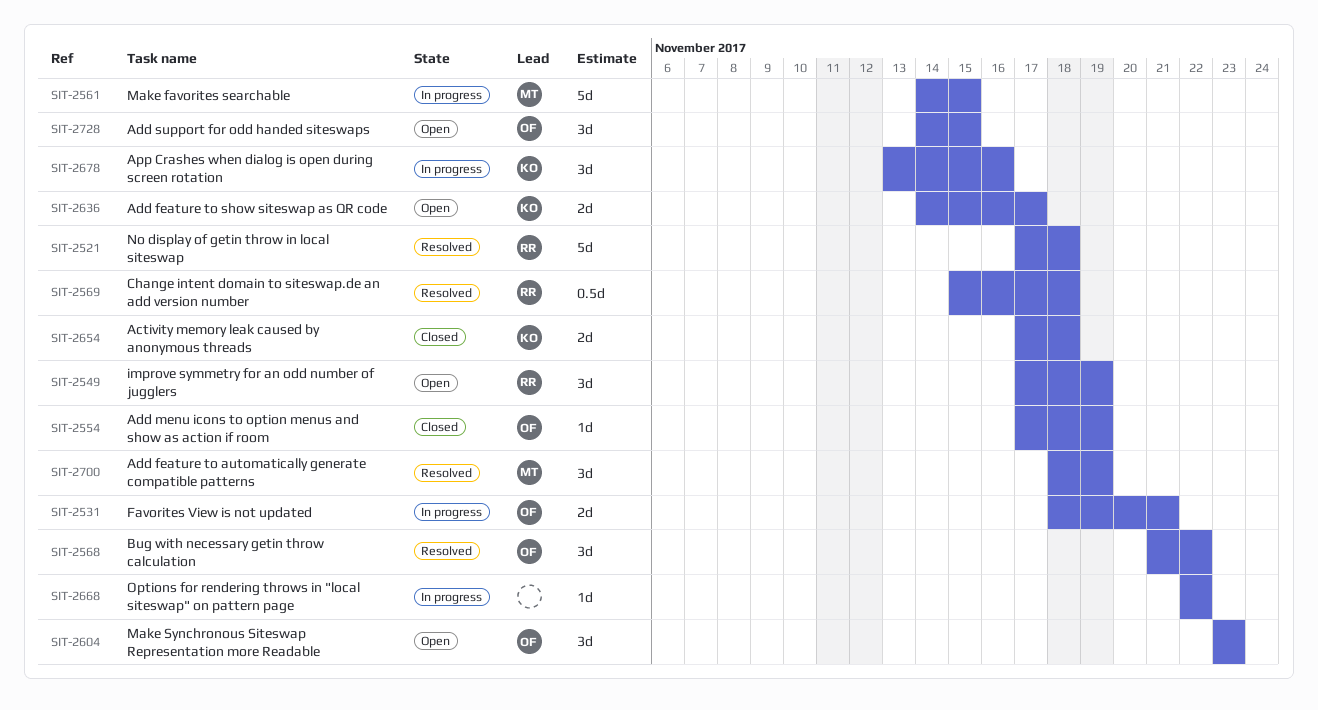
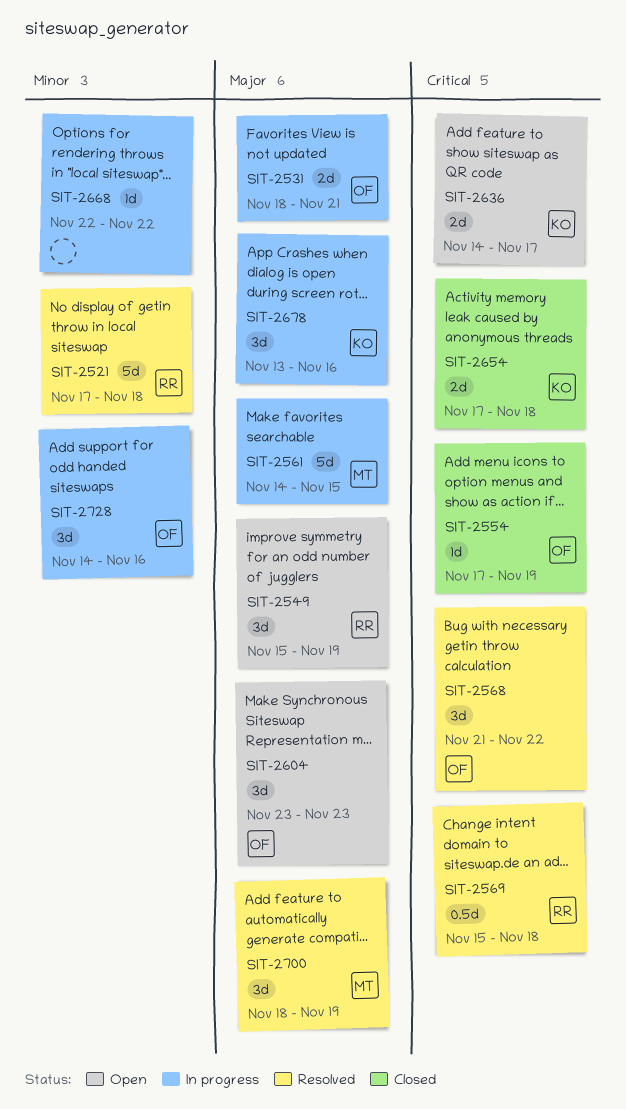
SIT-2549, start: Nov 17 -> Nov 15
SIT-2728, status: Open -> In progress
SIT-2728, due: Nov 15 -> Nov 16

